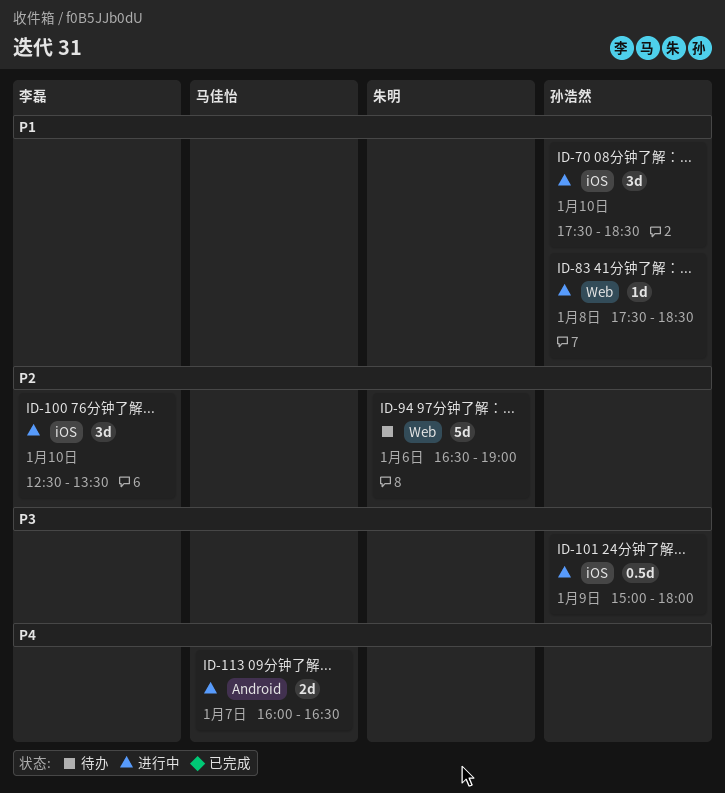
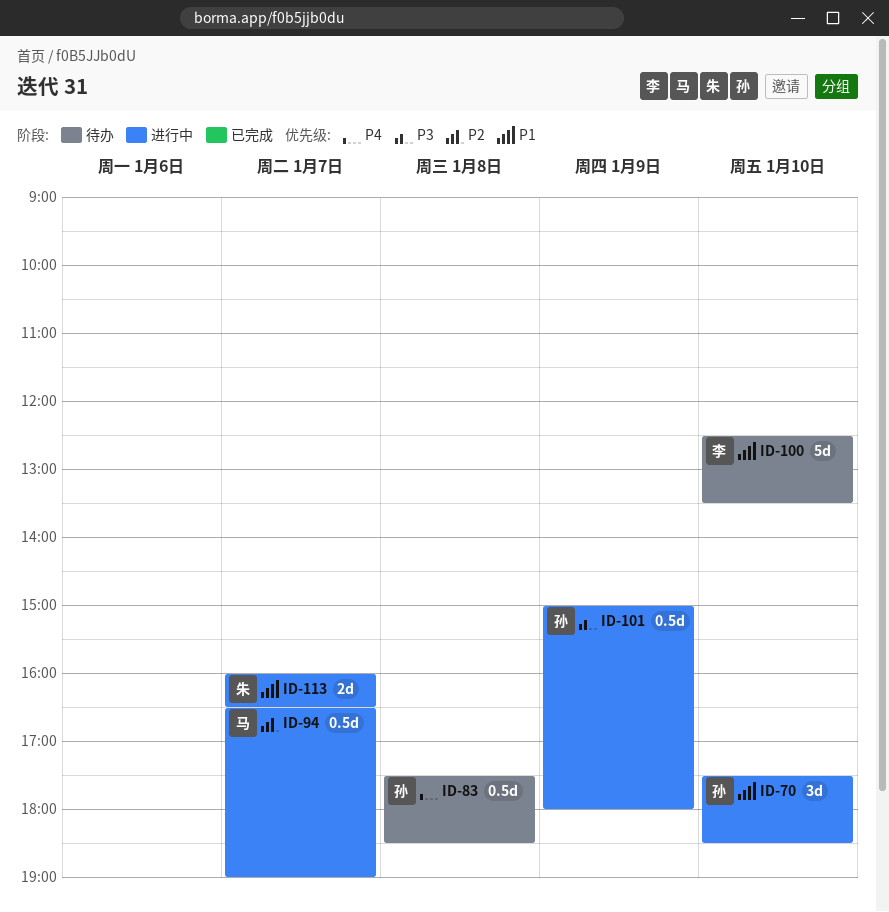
ID-83, status: 进行中 -> 待办
ID-83, priority: P1 -> P4
ID-83, estimate: 1d -> 0.5d
ID-94, status: 待办 -> 进行中
ID-94, owner: 朱明 -> 马佳怡
ID-94, estimate: 5d -> 0.5d
ID-94, day: Jan 6 -> Jan 7
ID-100, status: 进行中 -> 待办
ID-100, priority: P2 -> P1
ID-100, estimate: 3d -> 5d
ID-113, owner: 马佳怡 -> 朱明
ID-113, priority: P4 -> P1

